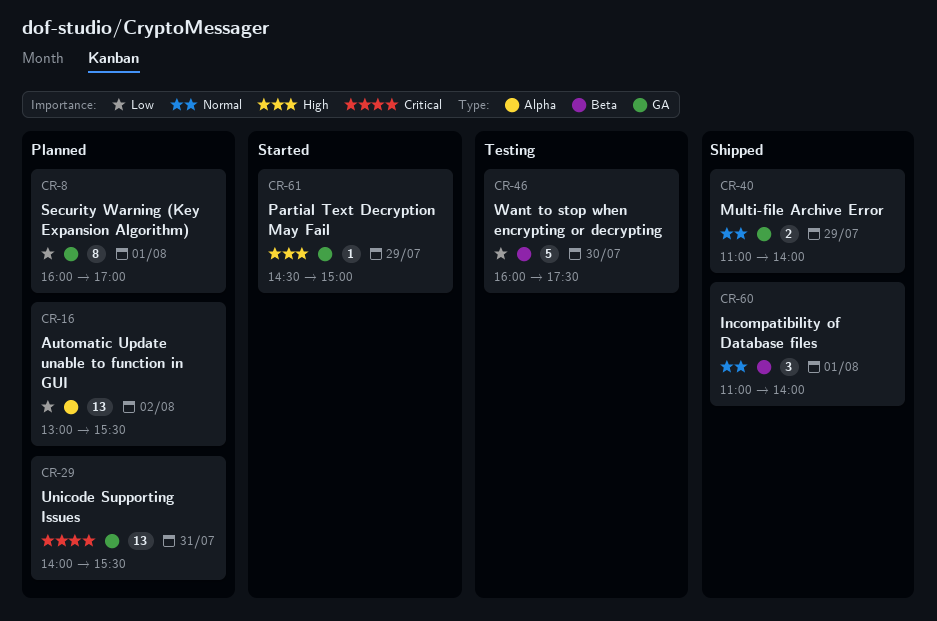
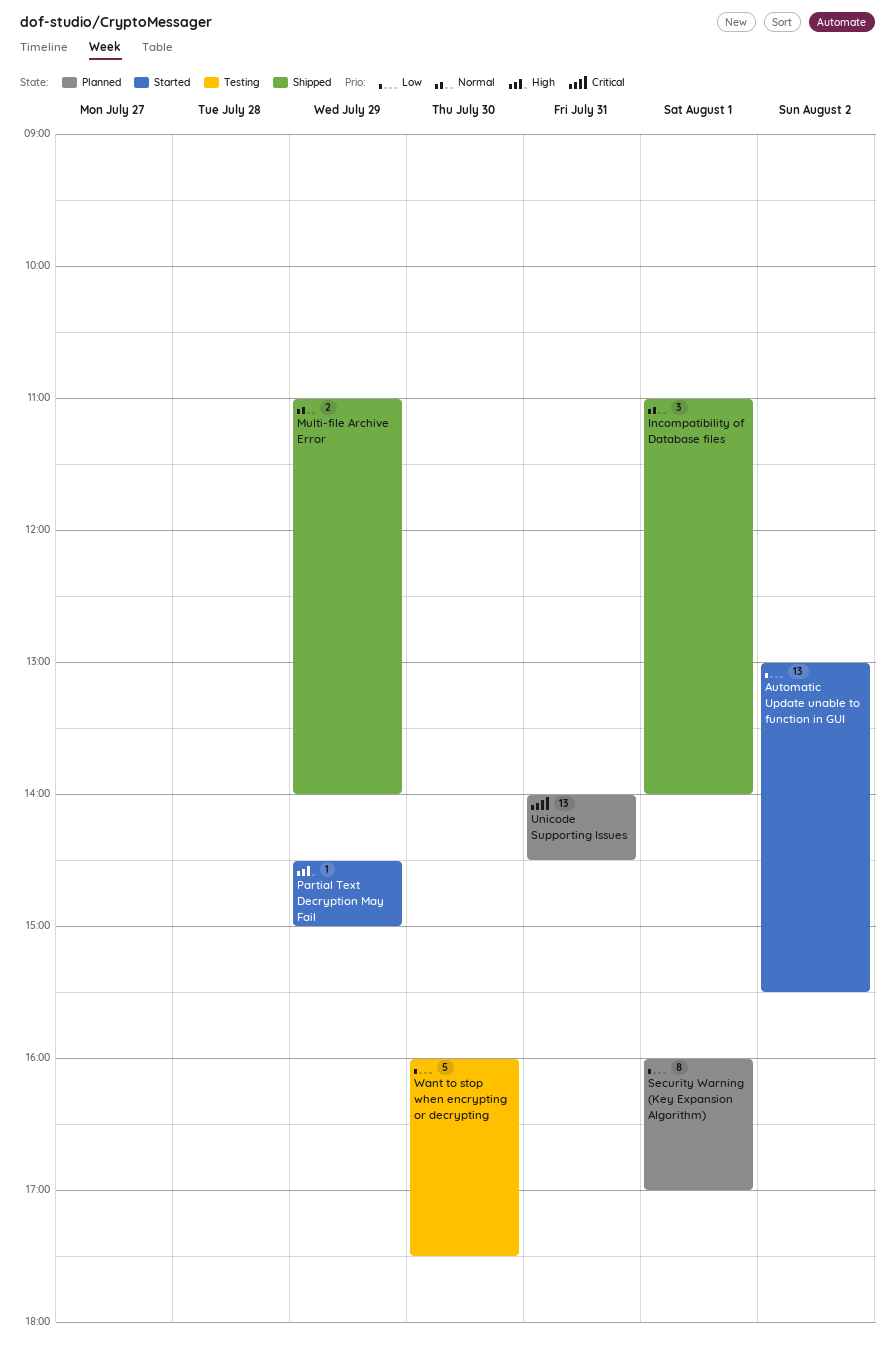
Automatic Update unable to function in GUI, status: Planned -> Started
Unicode Supporting Issues, ends: 15:30 -> 14:30

